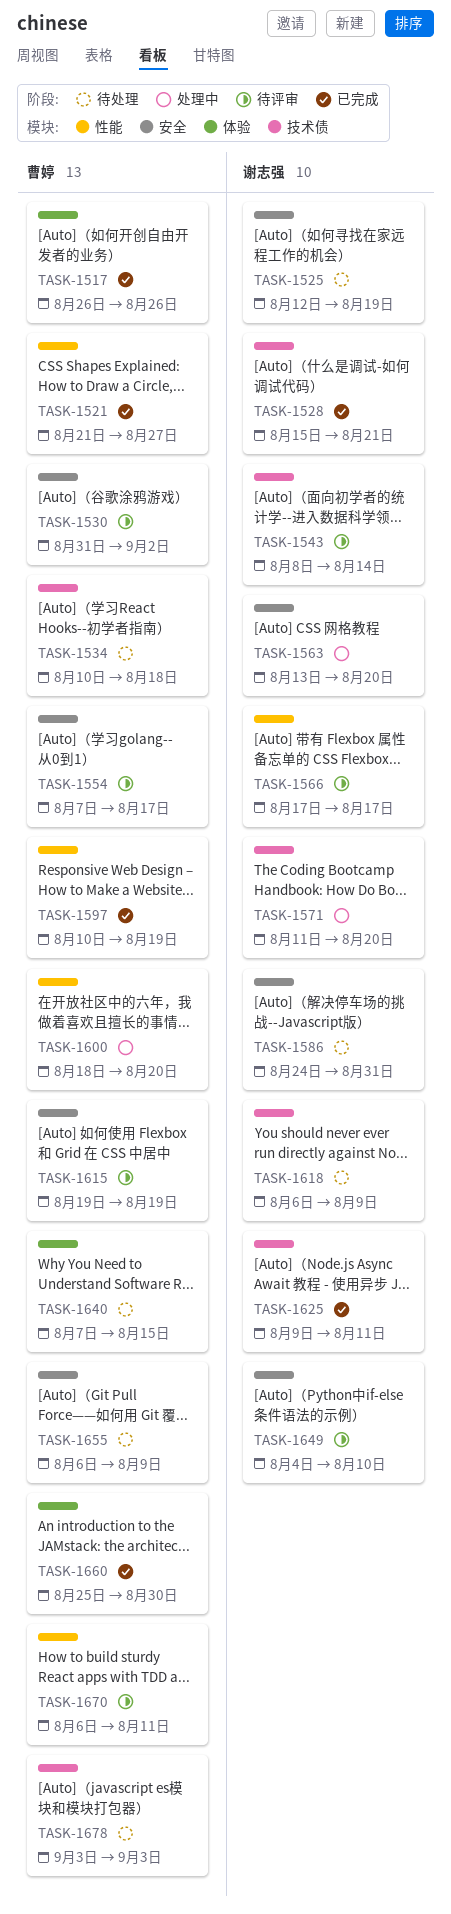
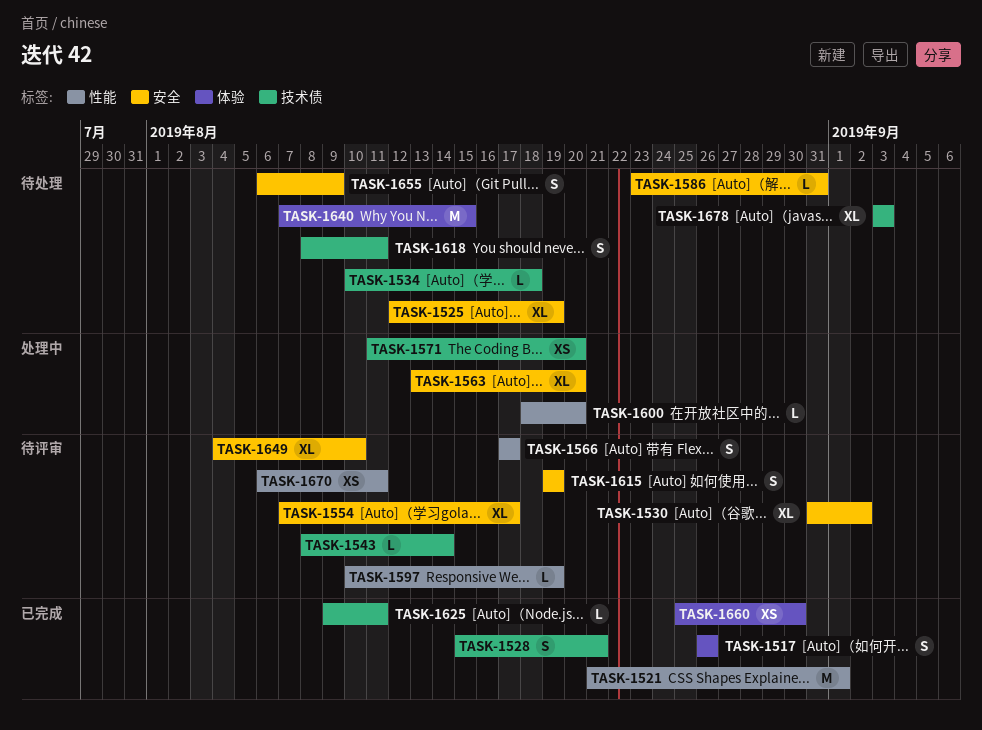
TASK-1521, due: Aug 27 -> Sep 1
TASK-1586, start: Aug 24 -> Aug 23
TASK-1597, status: 已完成 -> 待评审
TASK-1618, start: Aug 6 -> Aug 8
TASK-1618, due: Aug 9 -> Aug 11

